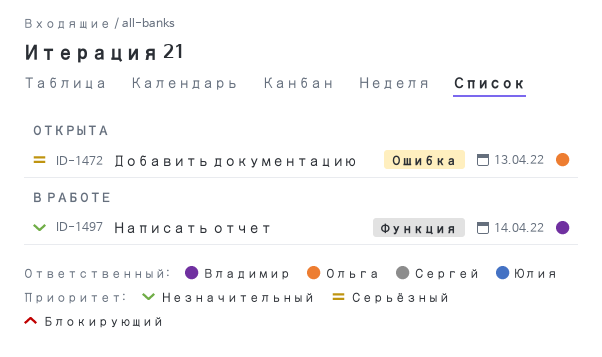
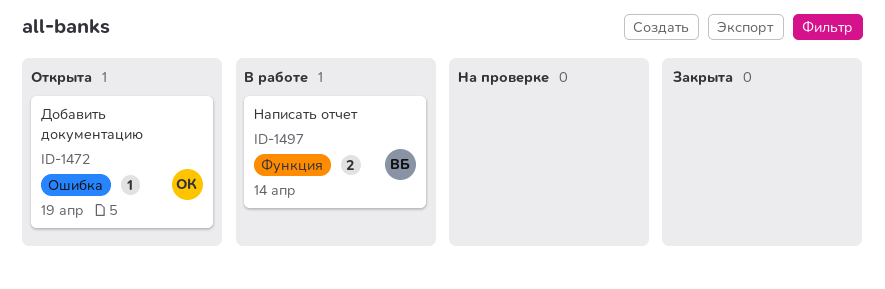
ID-1472, due: Apr 13 -> Apr 19

